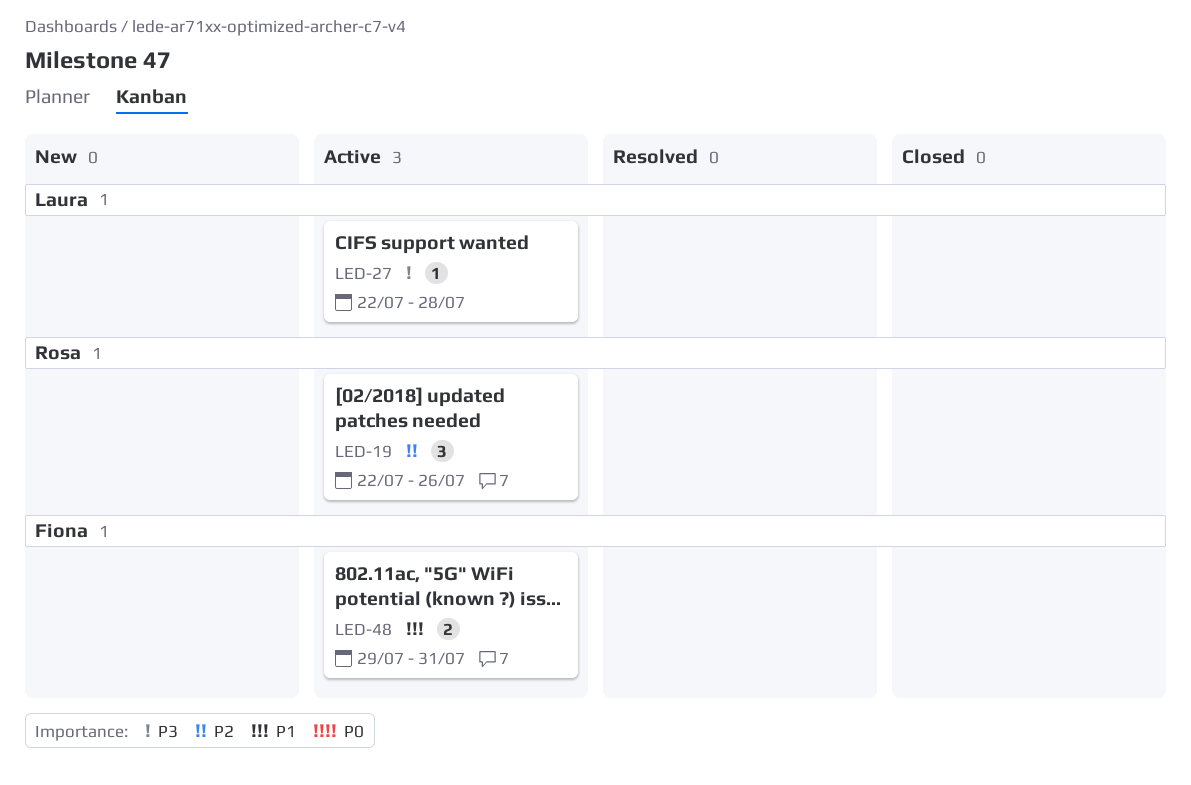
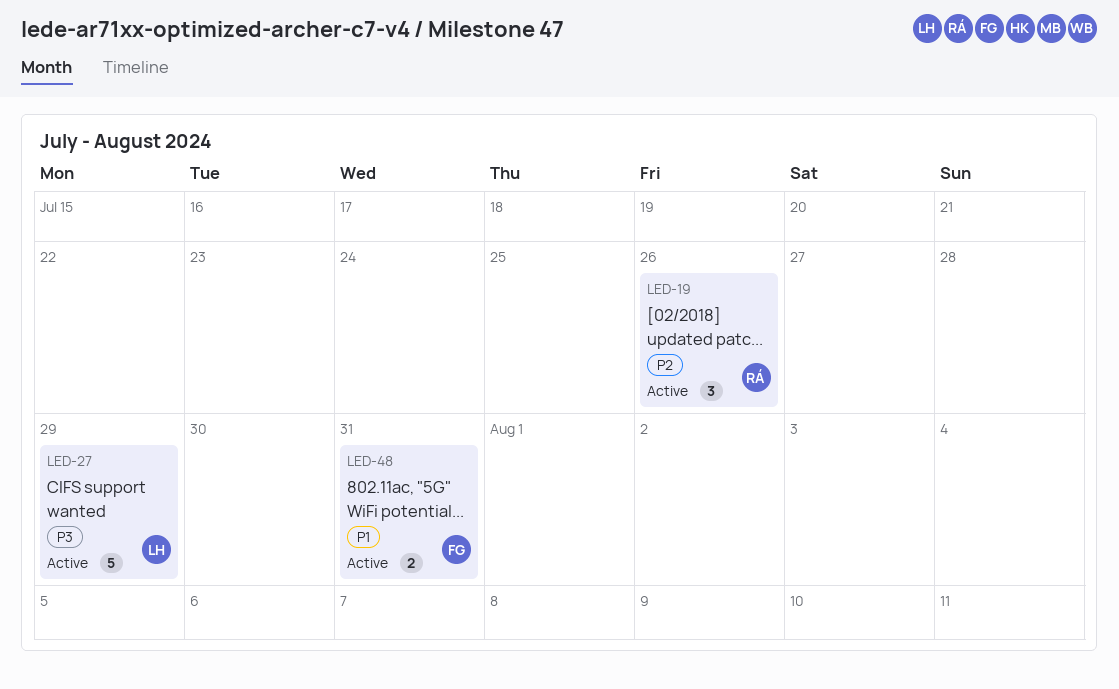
LED-27, estimate: 1 -> 5
LED-27, due: Jul 28 -> Jul 29

